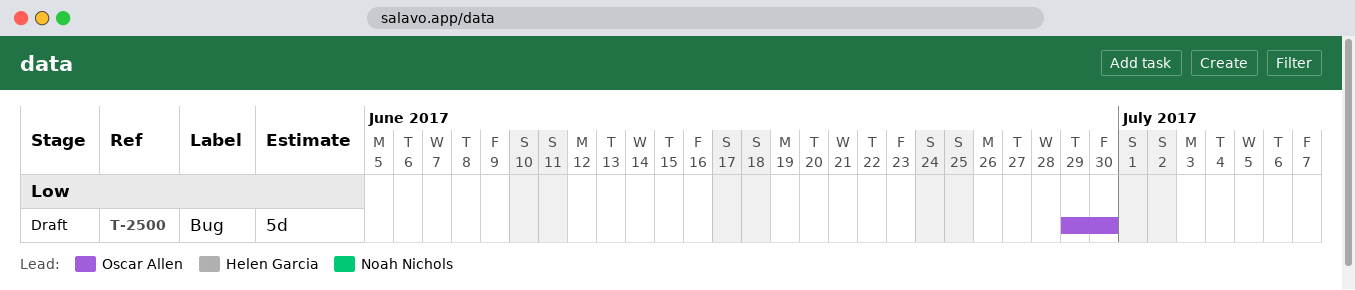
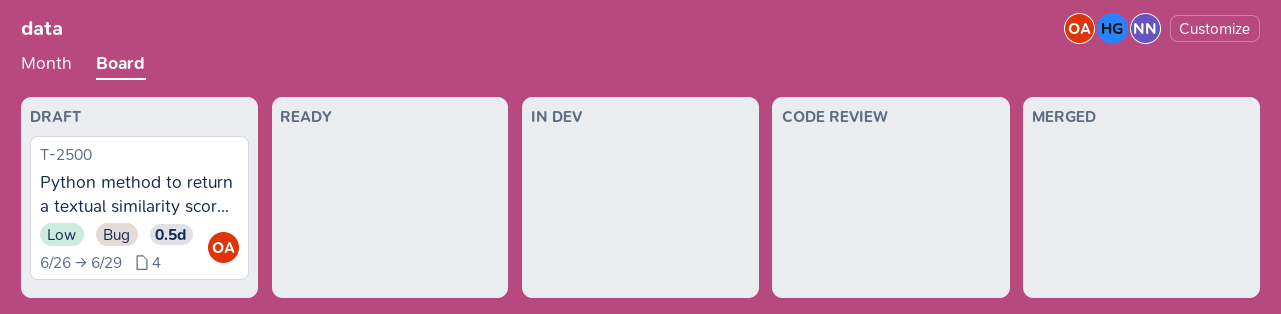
T-2500, estimate: 5d -> 0.5d
T-2500, start: Jun 29 -> Jun 26
T-2500, due: Jun 30 -> Jun 29

